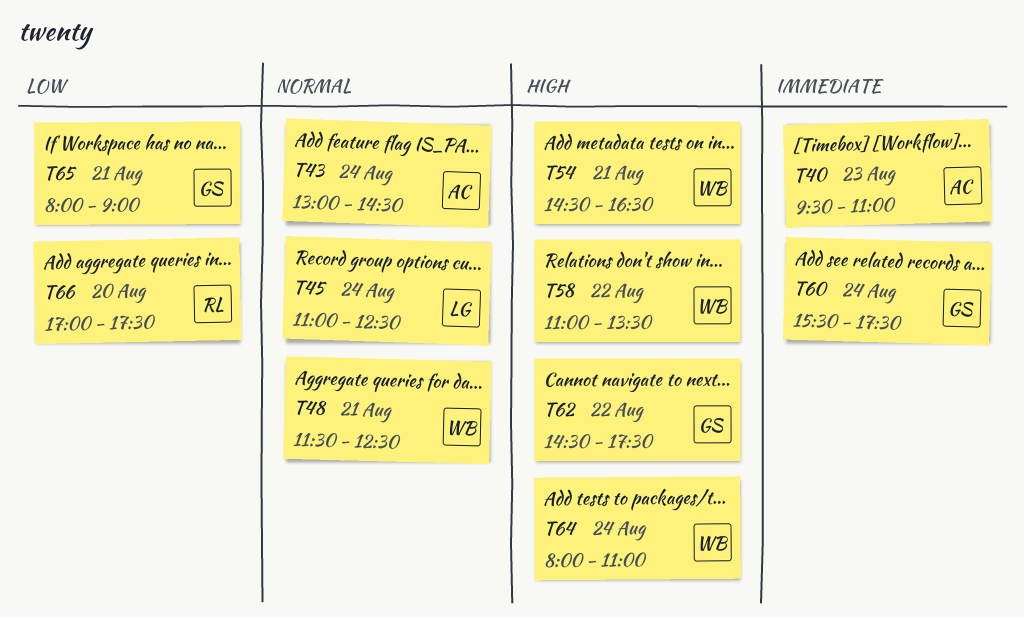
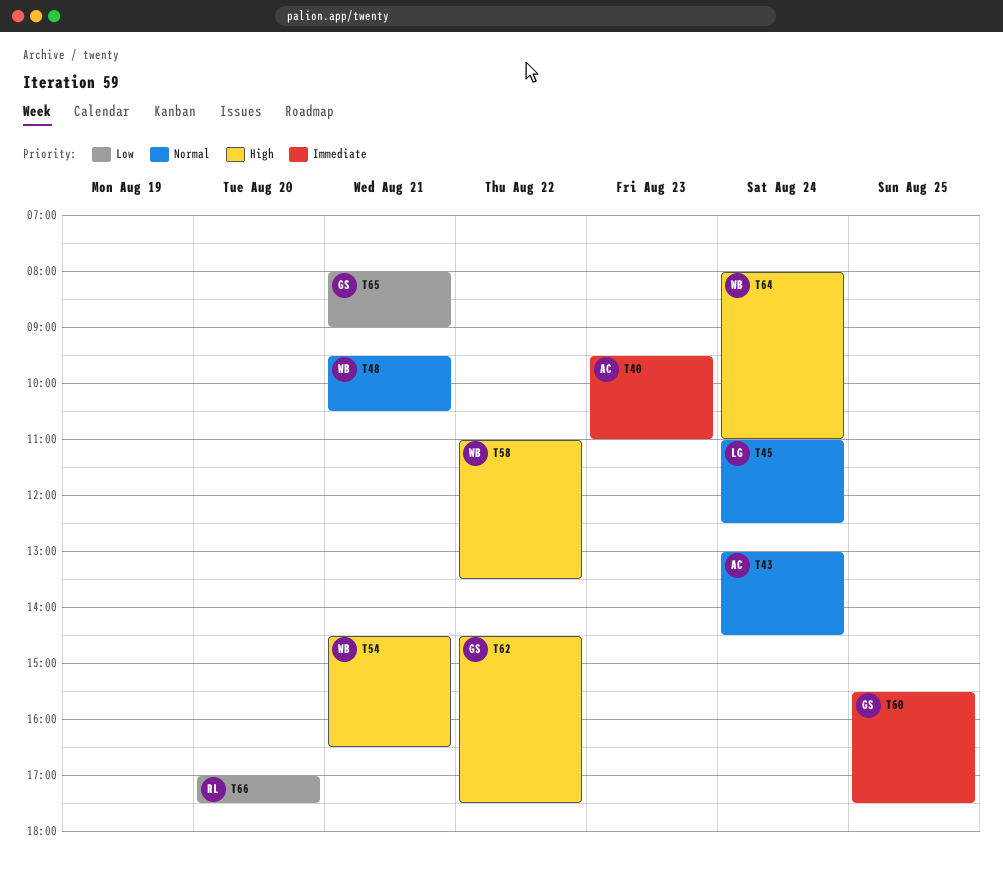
T48, begins: 11:30 -> 09:30
T48, ends: 12:30 -> 10:30
T60, day: Aug 24 -> Aug 25

